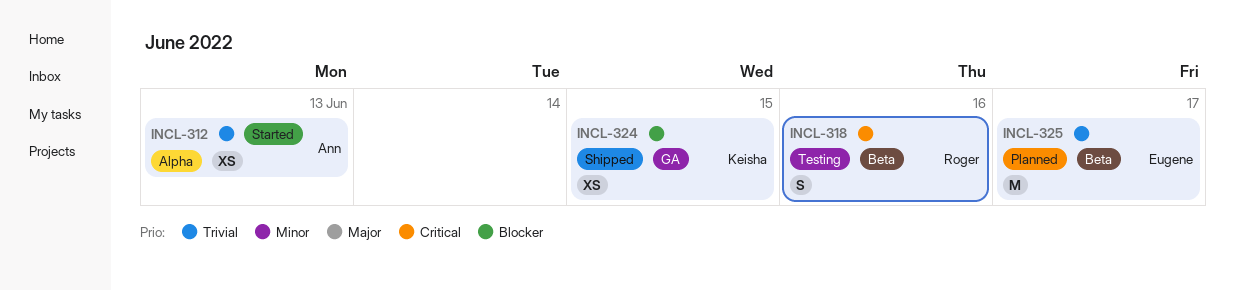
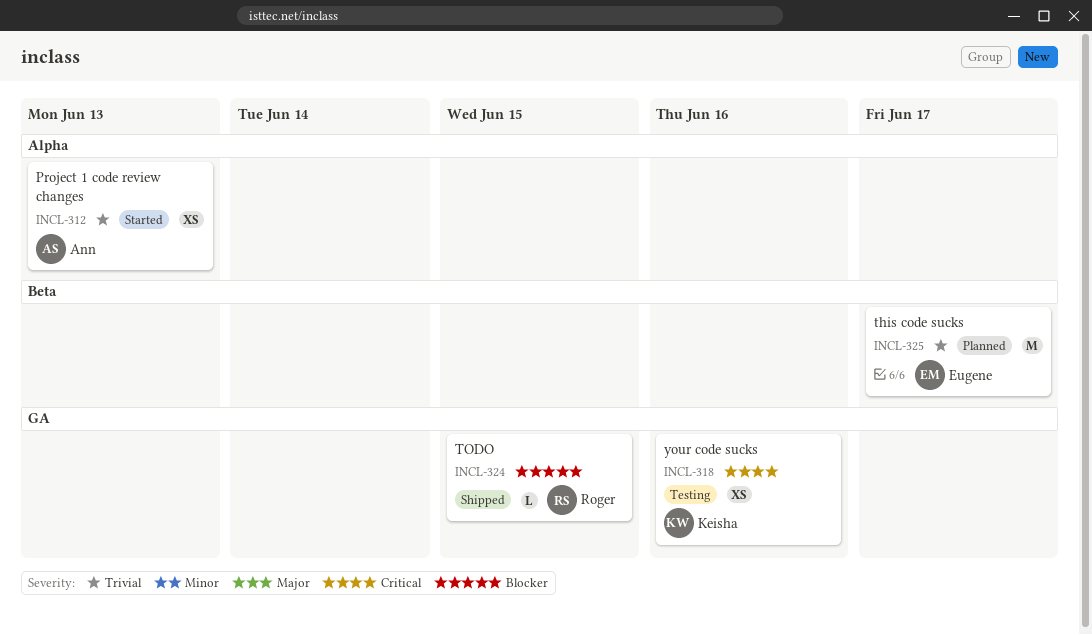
INCL-318, owner: Roger -> Keisha
INCL-318, label: Beta -> GA
INCL-318, estimate: S -> XS
INCL-324, owner: Keisha -> Roger
INCL-324, estimate: XS -> L

